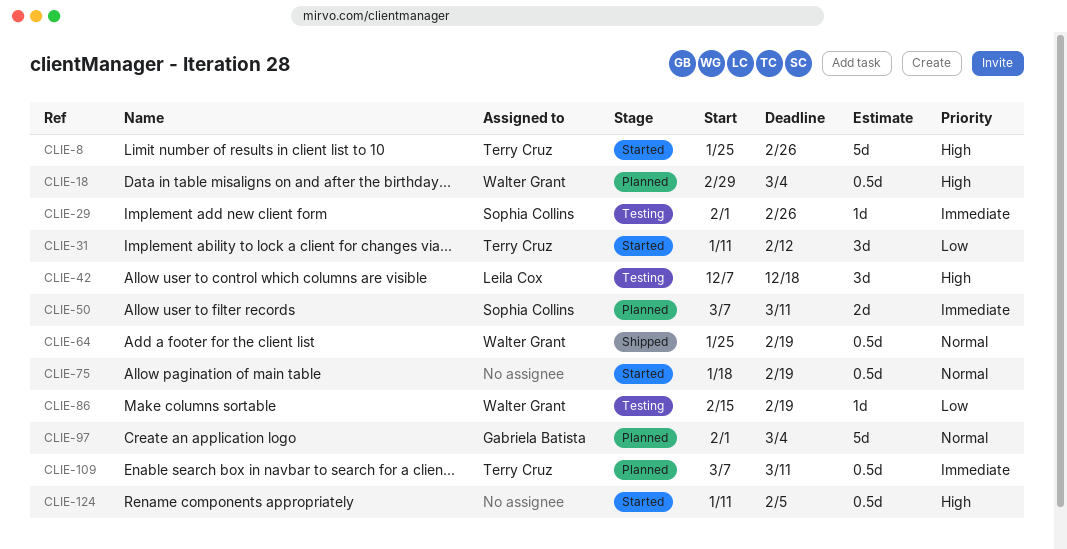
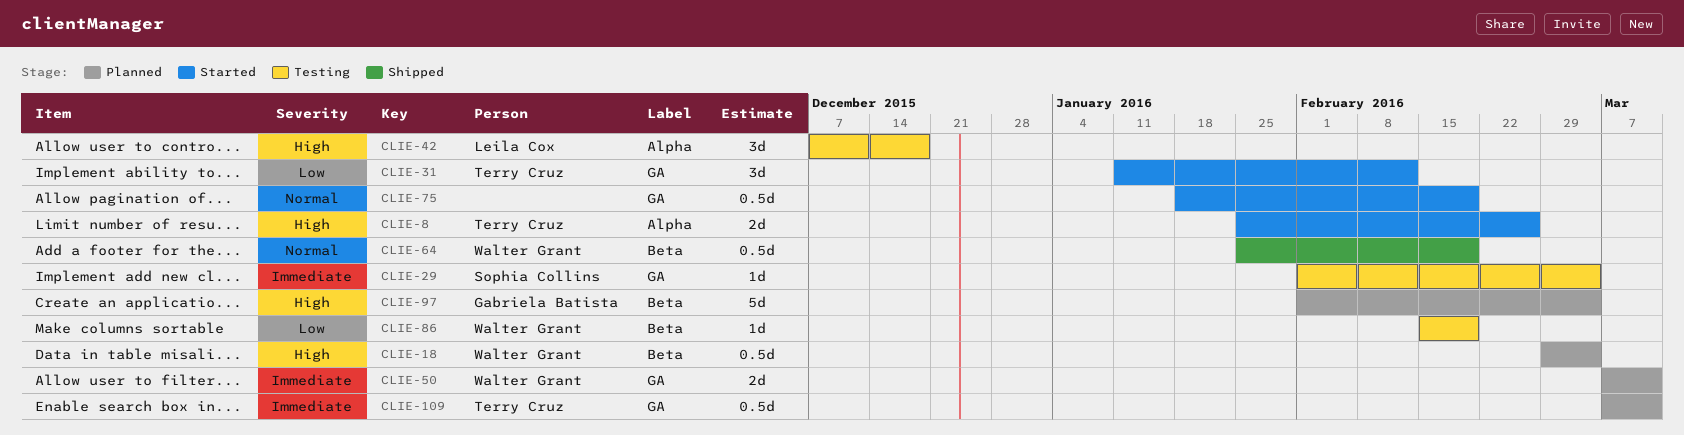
CLIE-8, estimate: 5d -> 2d
CLIE-29, due: Feb 26 -> Mar 4
CLIE-50, owner: Sophia Collins -> Walter Grant
CLIE-97, priority: Normal -> High
CLIE-124: present -> none

